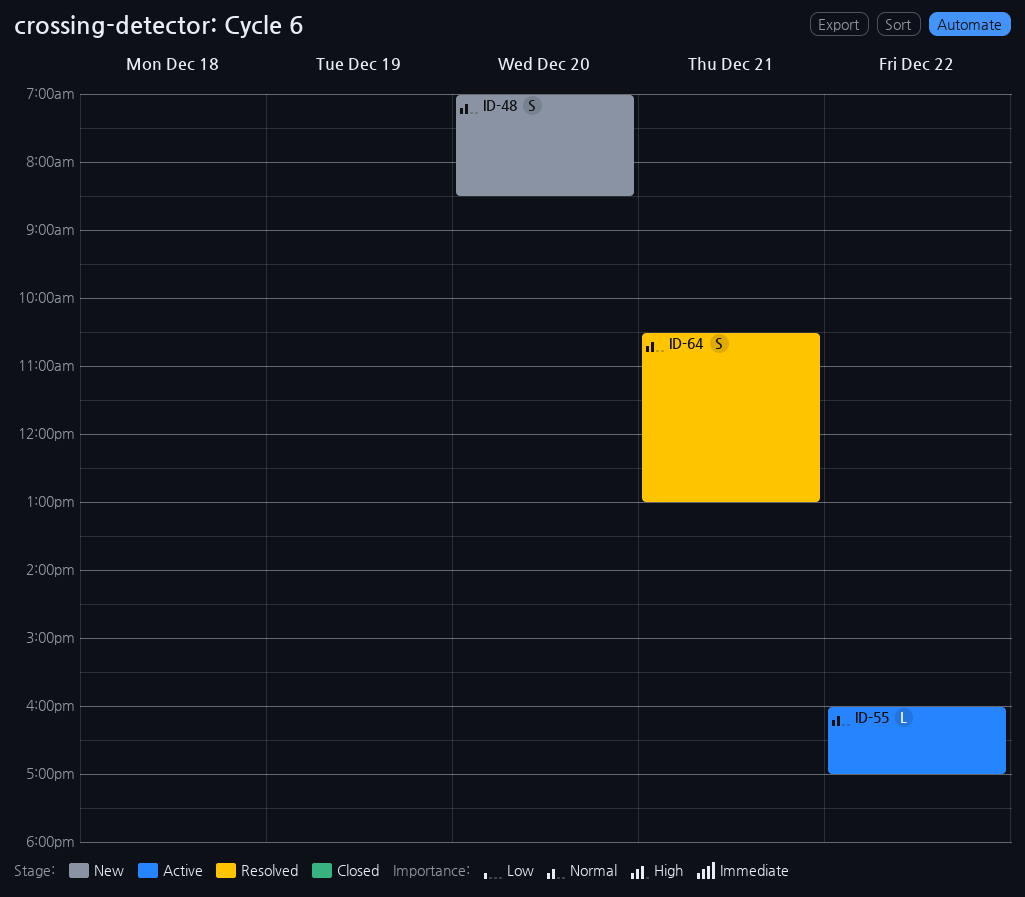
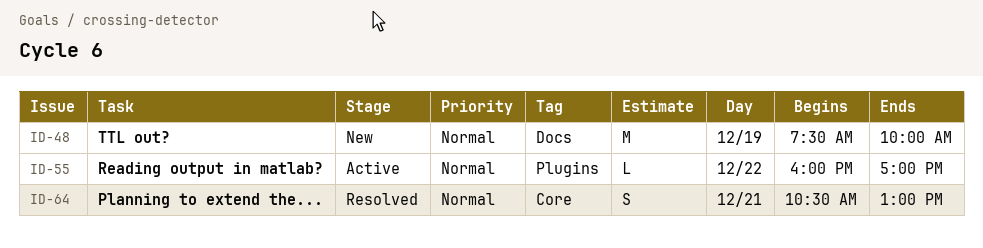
ID-48, estimate: S -> M
ID-48, day: Dec 20 -> Dec 19
ID-48, begins: 07:00 -> 07:30
ID-48, ends: 08:30 -> 10:00

